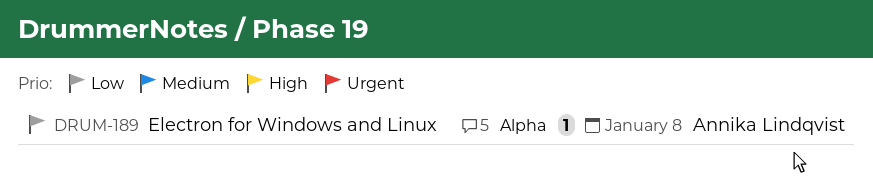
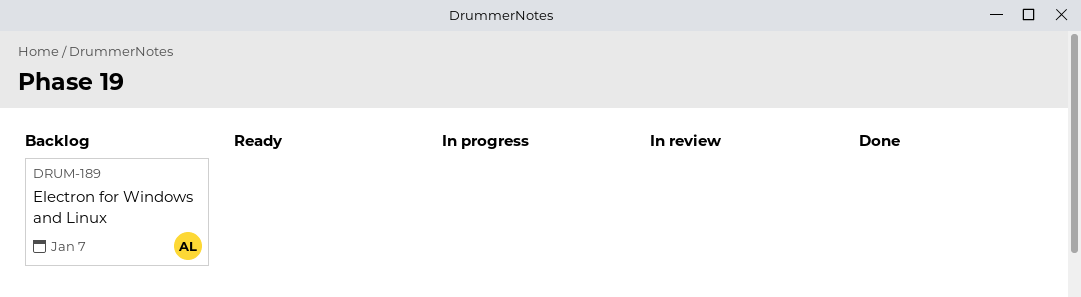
DRUM-189, due: Jan 8 -> Jan 7

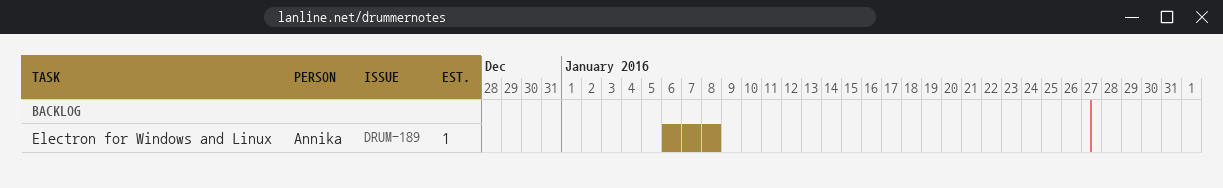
DRUM-189, due: Jan 7 -> Jan 8

